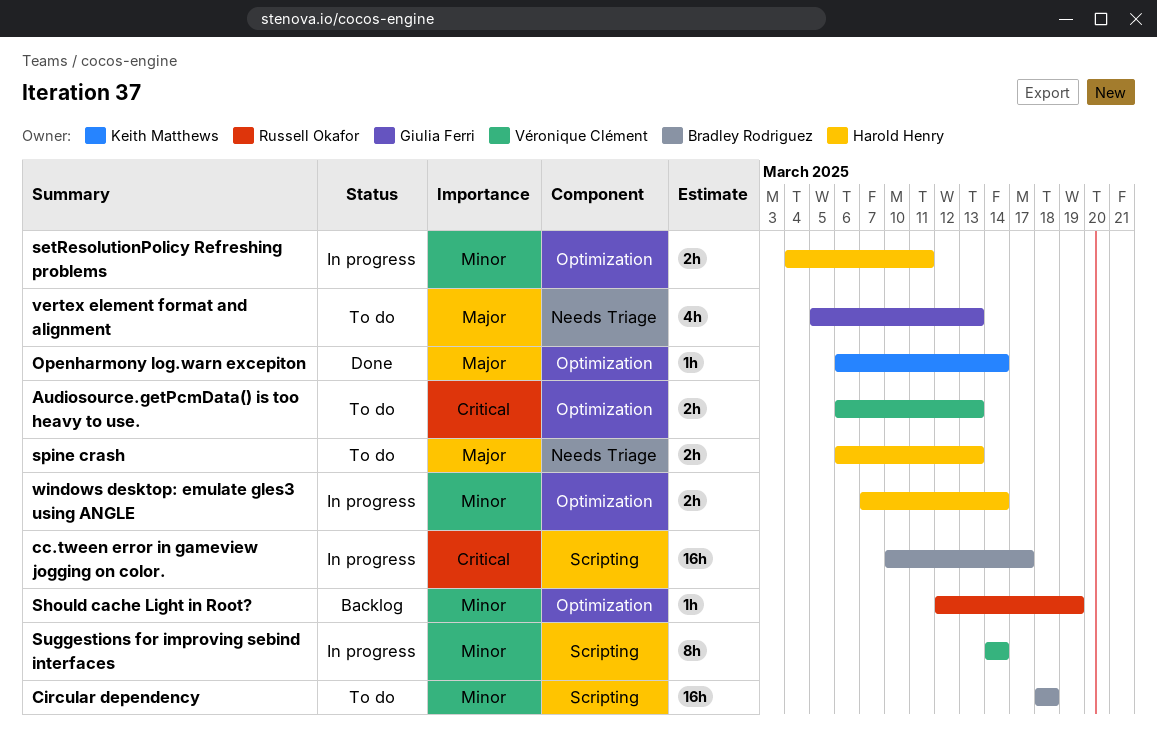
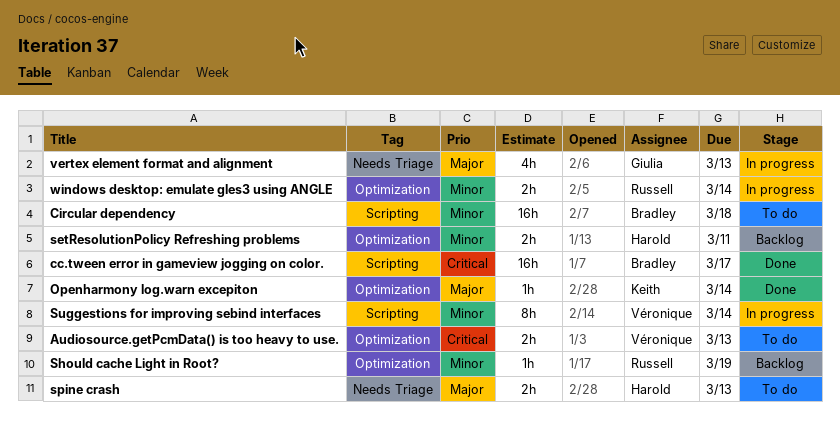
cc.tween error in gameview jogging on color., status: In progress -> Done
setResolutionPolicy Refreshing problems, status: In progress -> Backlog
vertex element format and alignment, status: To do -> In progress
windows desktop: emulate gles3 using ANGLE, owner: Harold Henry -> Russell Okafor

